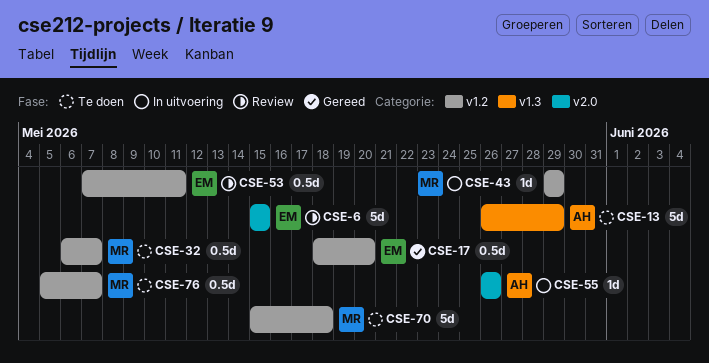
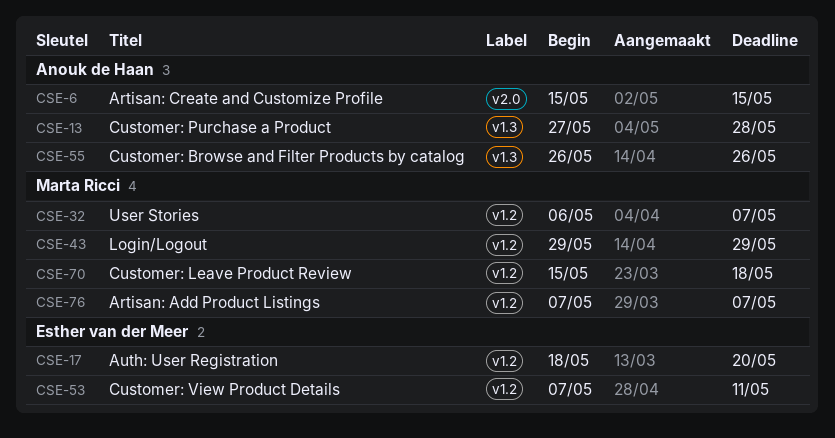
CSE-6, owner: Esther van der Meer -> Anouk de Haan
CSE-13, start: May 26 -> May 27
CSE-13, due: May 29 -> May 28
CSE-55, label: v2.0 -> v1.3
CSE-76, start: May 5 -> May 7

